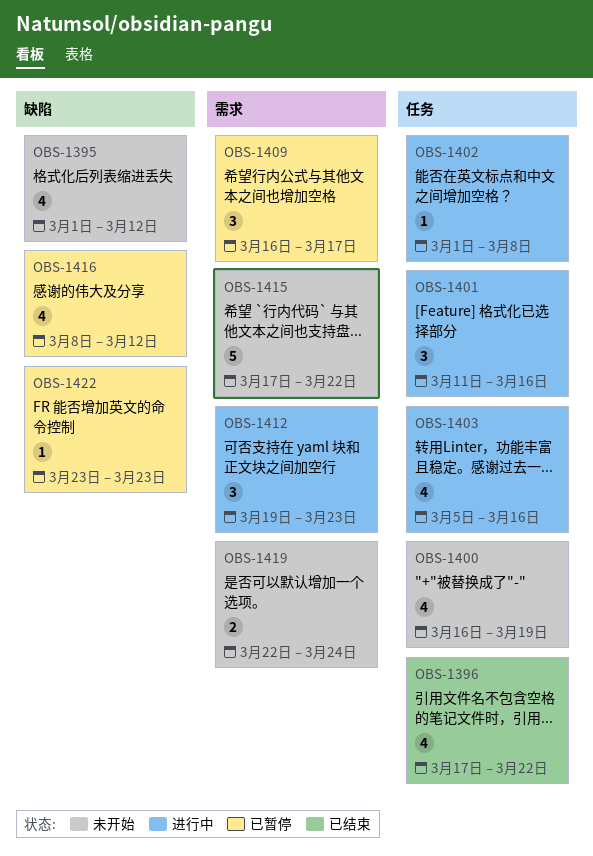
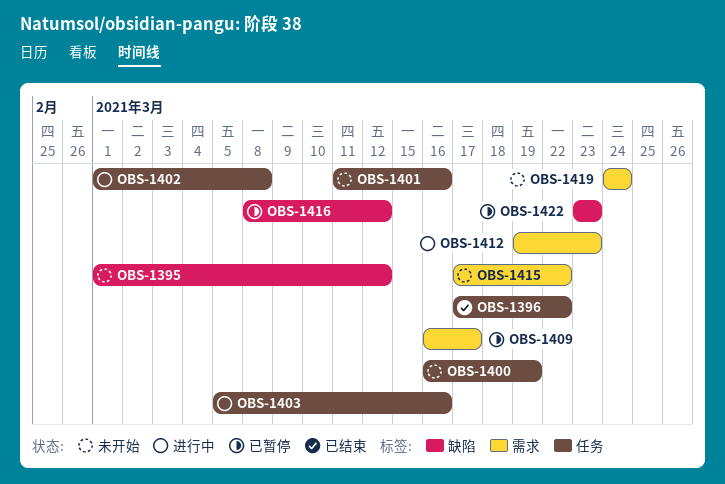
OBS-1401, status: 进行中 -> 未开始
OBS-1419, start: Mar 22 -> Mar 24

